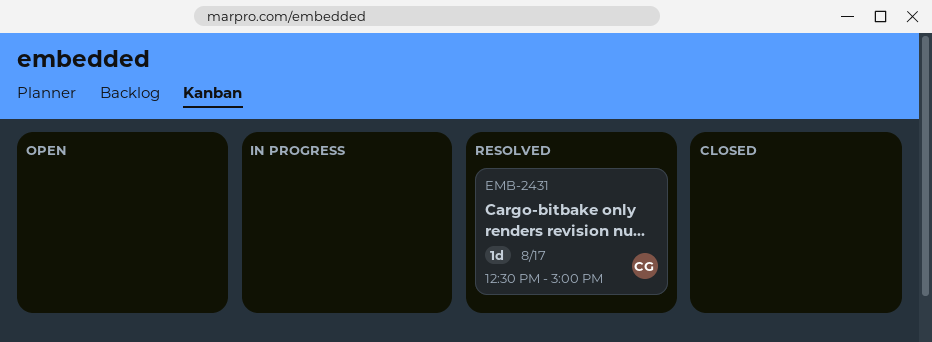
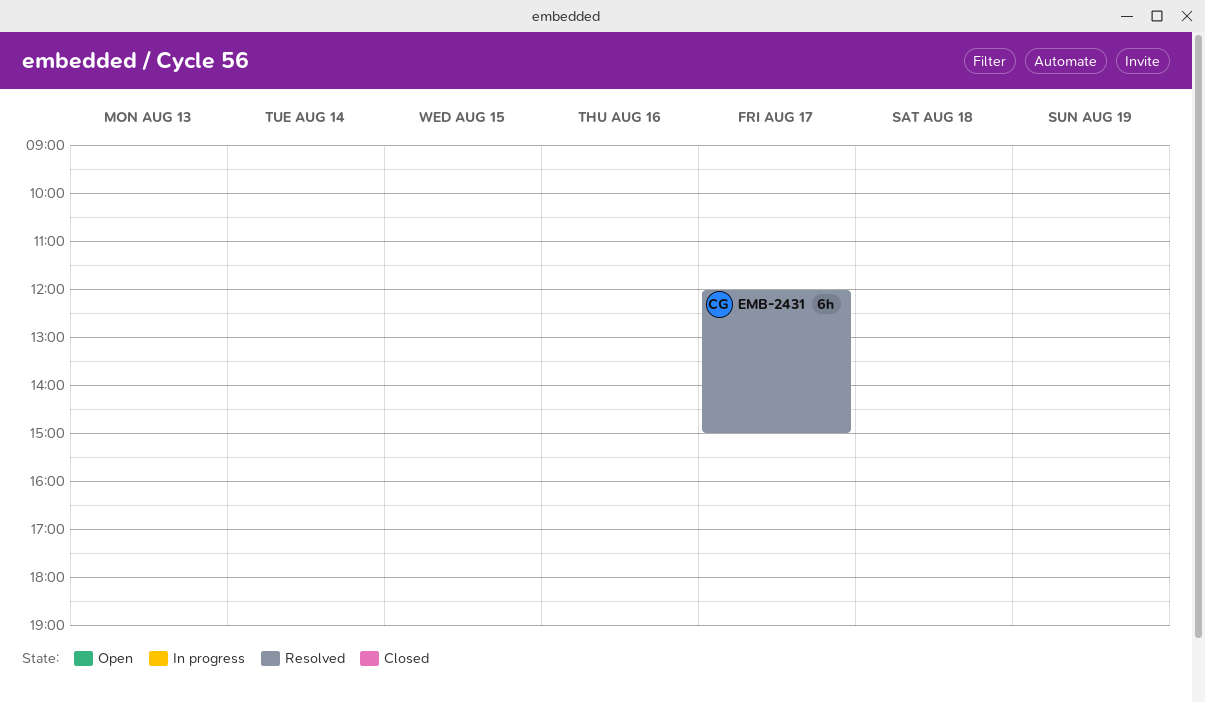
EMB-2431, estimate: 1d -> 6h
EMB-2431, begins: 12:30 -> 12:00

